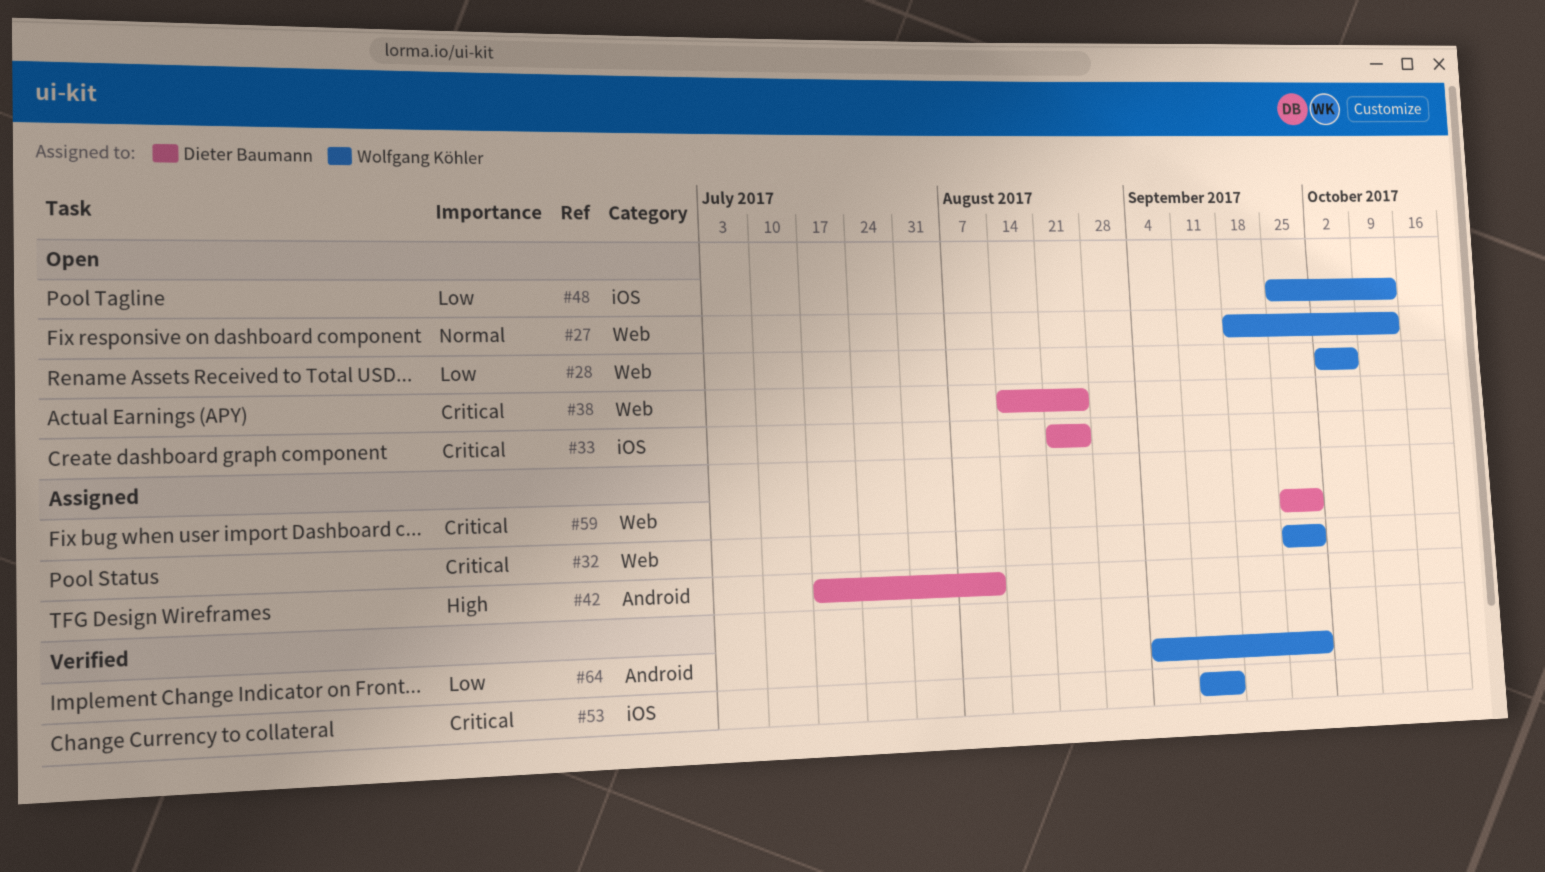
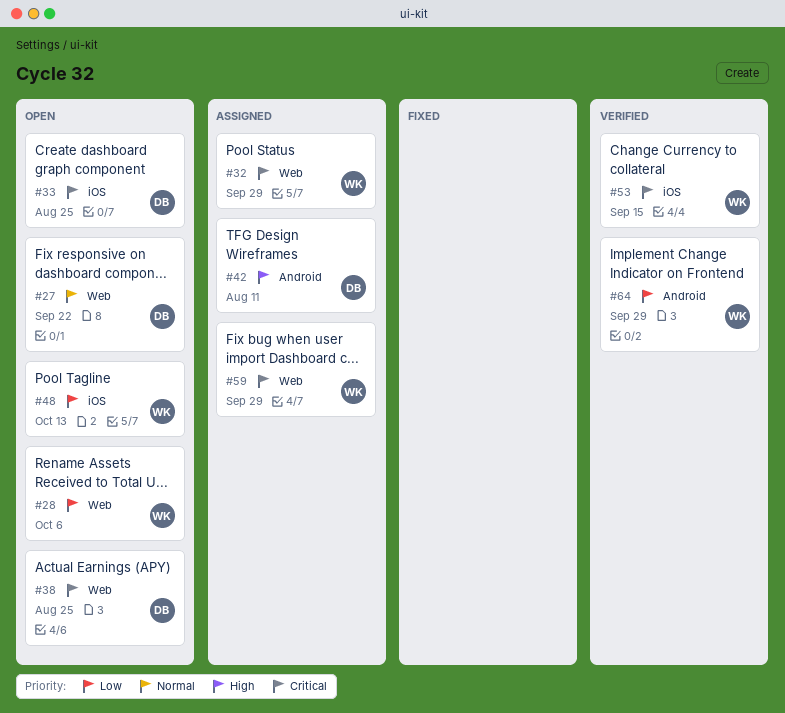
#27, owner: Wolfgang Köhler -> Dieter Baumann
#27, due: Oct 13 -> Sep 22
#59, owner: Dieter Baumann -> Wolfgang Köhler

